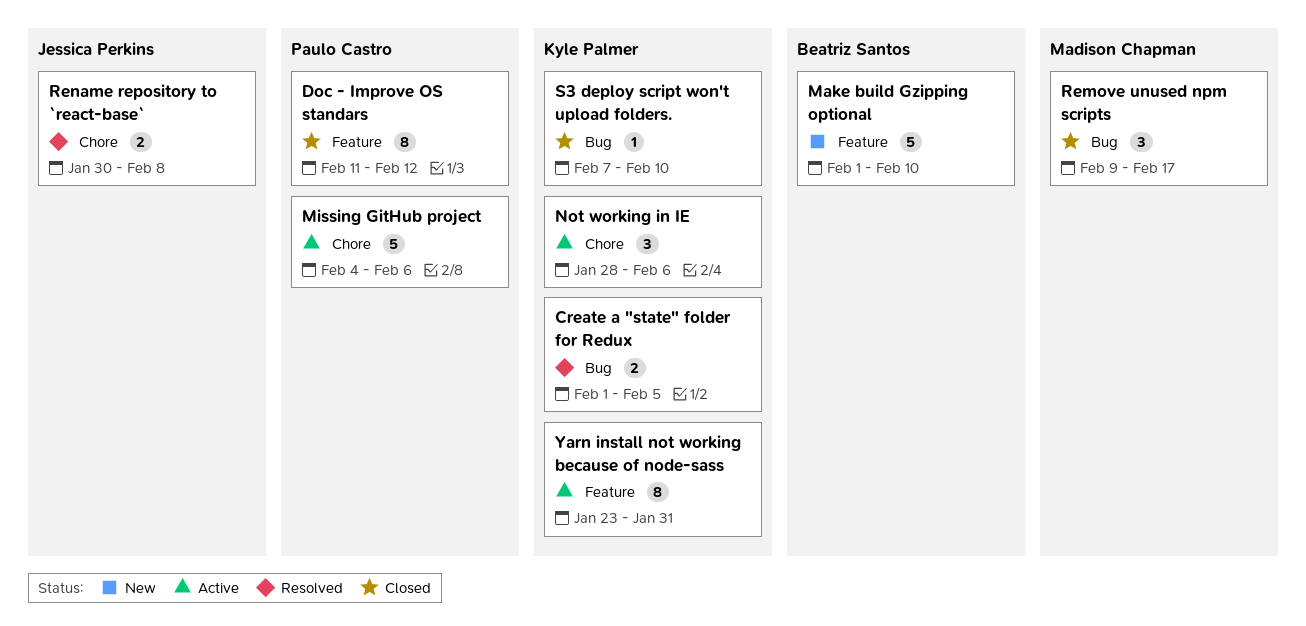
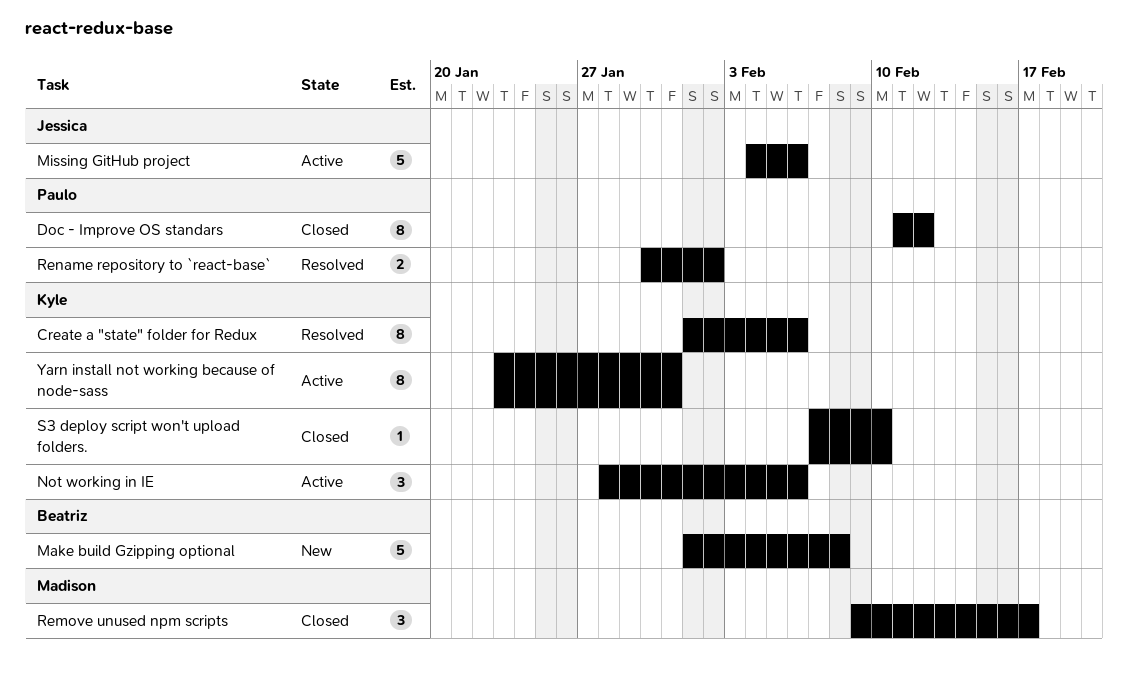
Create a "state" folder for Redux, estimate: 2 -> 8
Create a "state" folder for Redux, due: Feb 5 -> Feb 6
Make build Gzipping optional, due: Feb 10 -> Feb 8
Missing GitHub project, owner: Paulo Castro -> Jessica Perkins
Rename repository to `react-base`, owner: Jessica Perkins -> Paulo Castro
Rename repository to `react-base`, due: Feb 8 -> Feb 2

